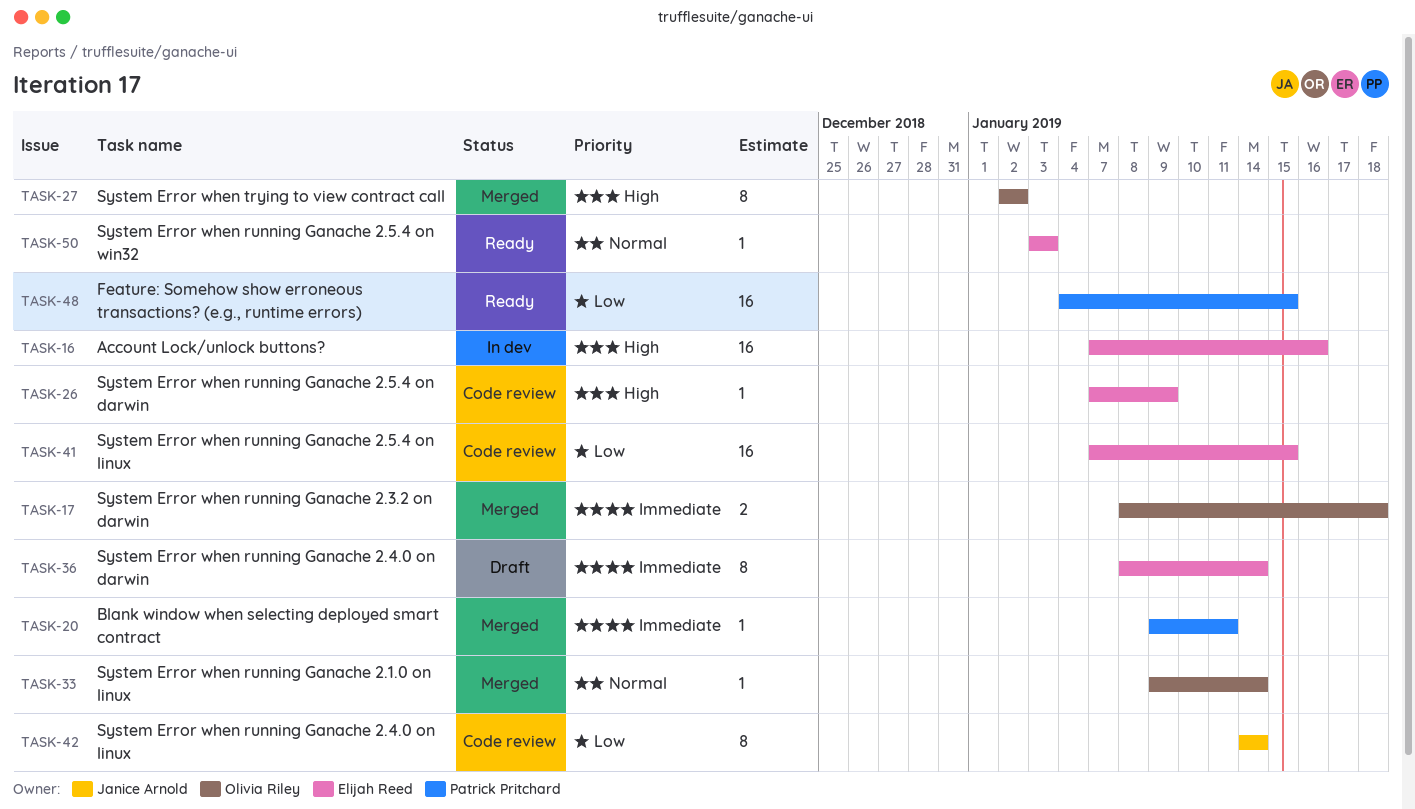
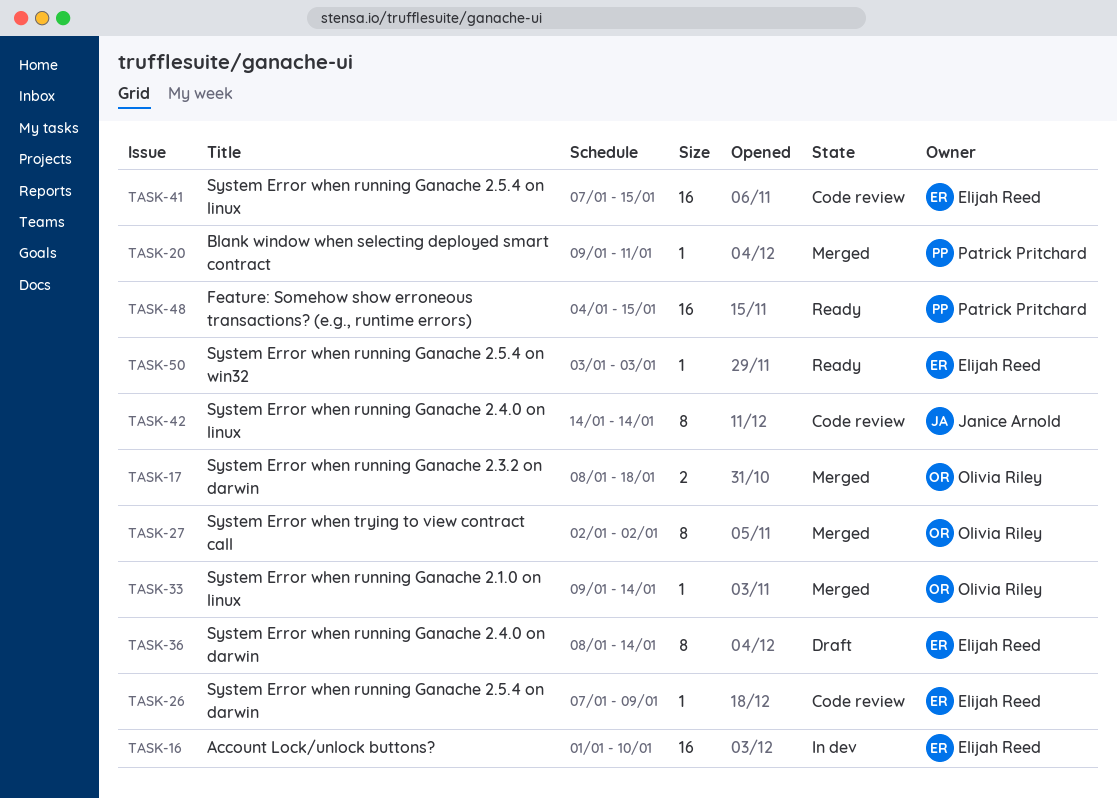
TASK-16, start: Jan 7 -> Jan 1
TASK-16, due: Jan 16 -> Jan 10

